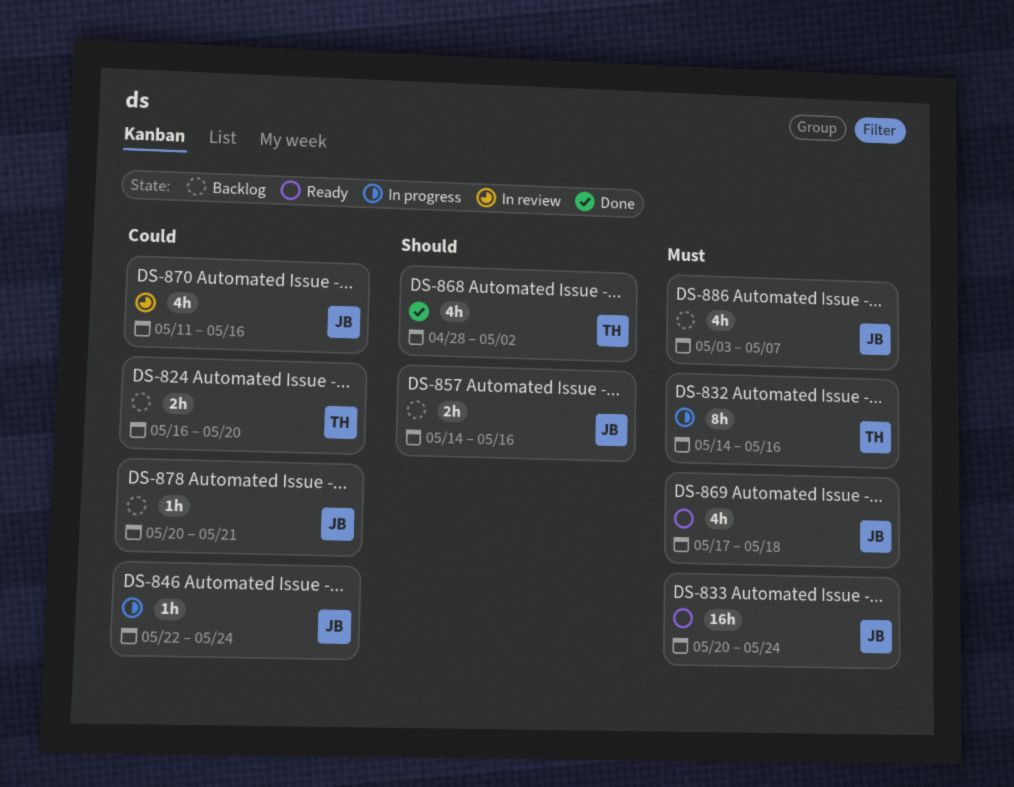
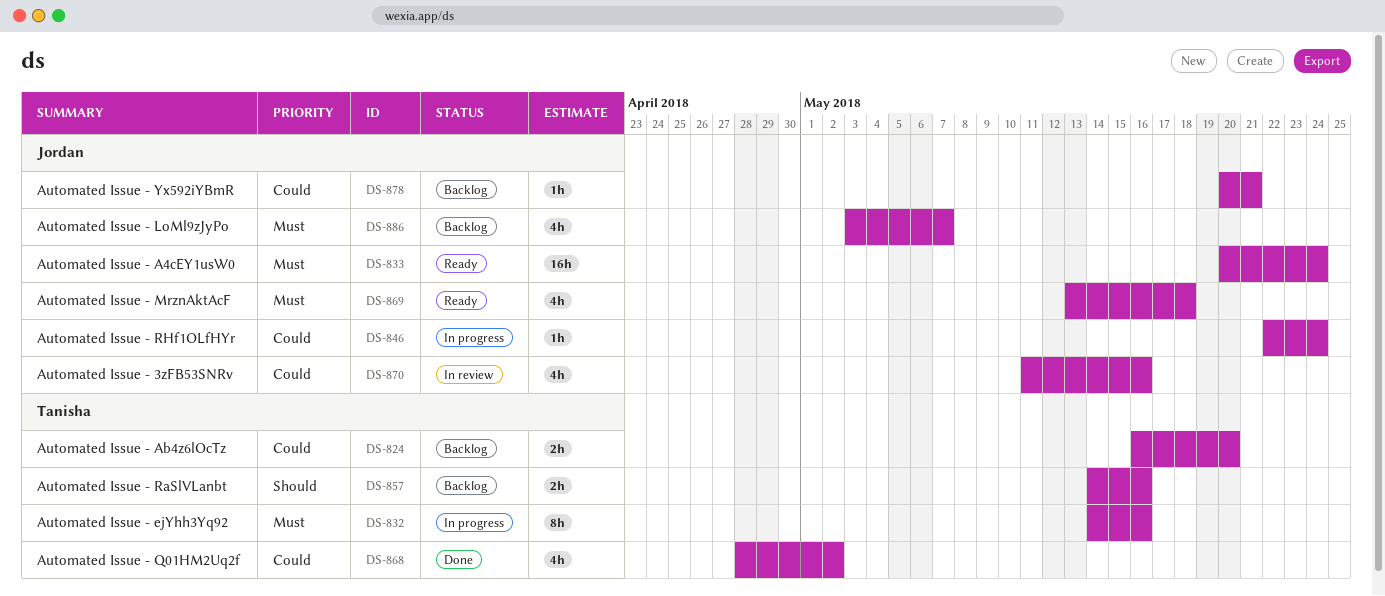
DS-857, owner: Jordan -> Tanisha
DS-868, priority: Should -> Could
DS-869, start: May 17 -> May 13

